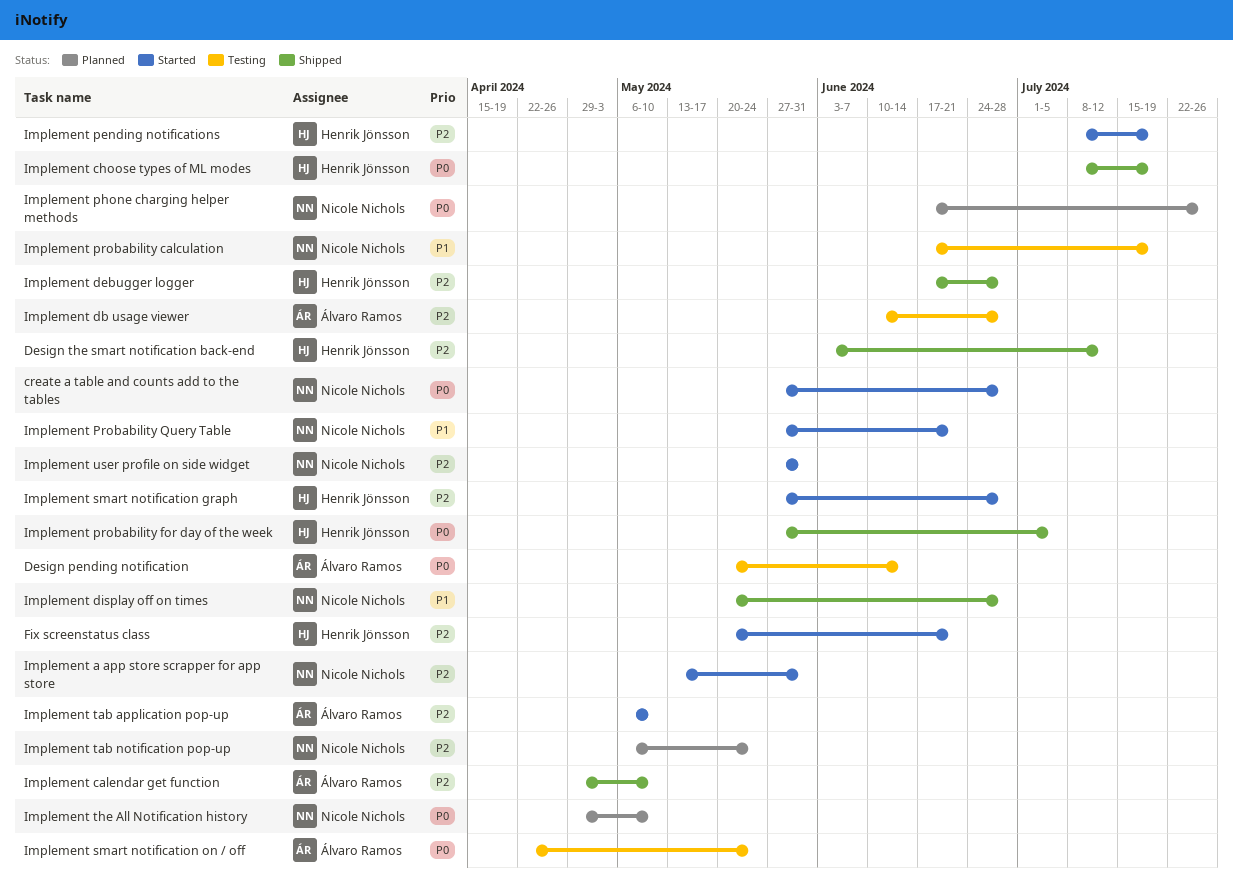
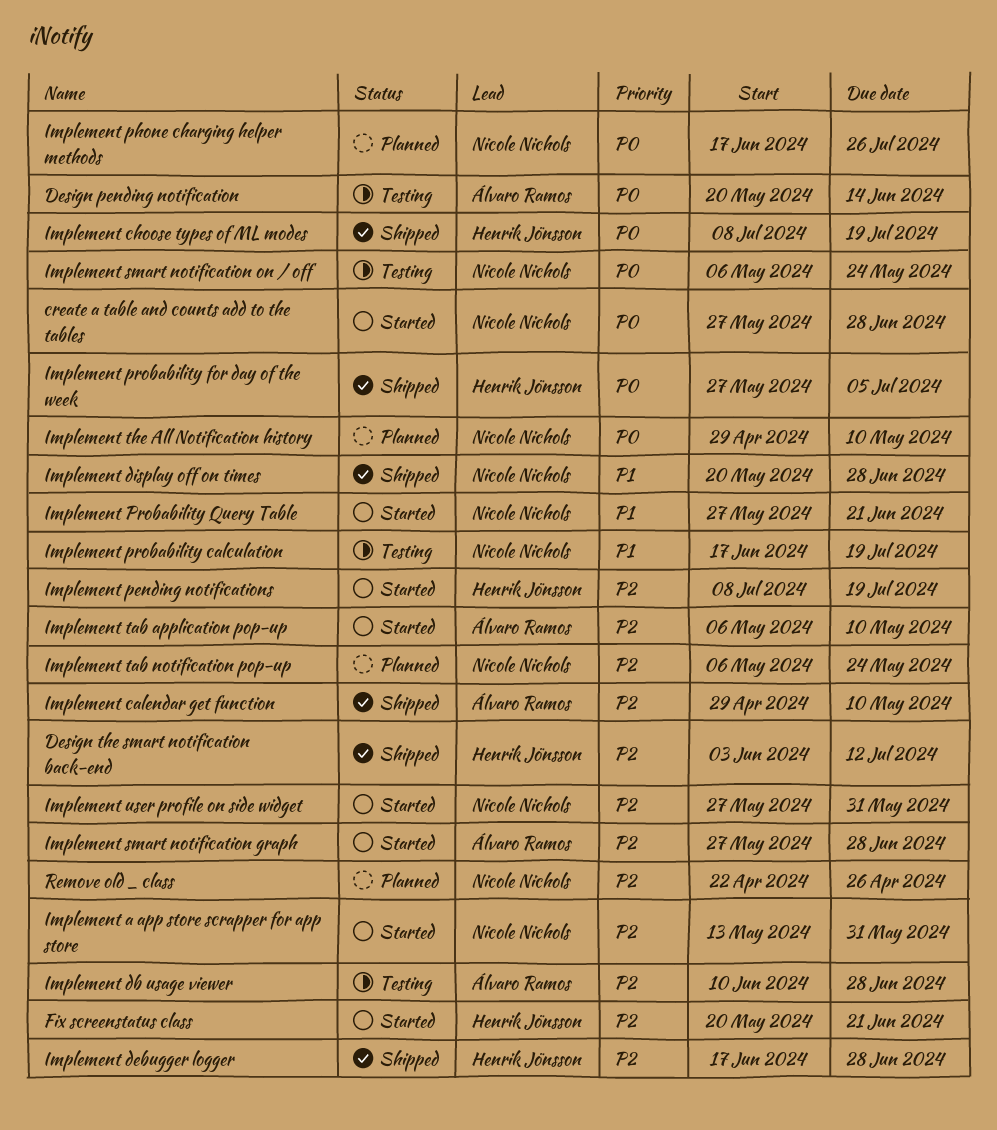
Implement smart notification graph, owner: Henrik Jönsson -> Álvaro Ramos
Implement smart notification on / off, owner: Álvaro Ramos -> Nicole Nichols
Implement smart notification on / off, start: Apr 22 -> May 6
Remove old _ class: none -> present

